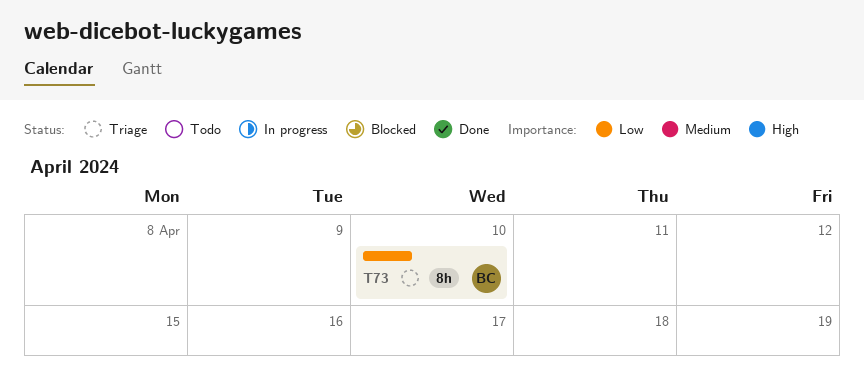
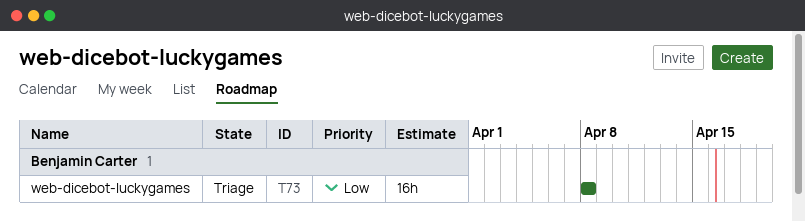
T73, estimate: 8h -> 16h
T73, due: Apr 10 -> Apr 8

